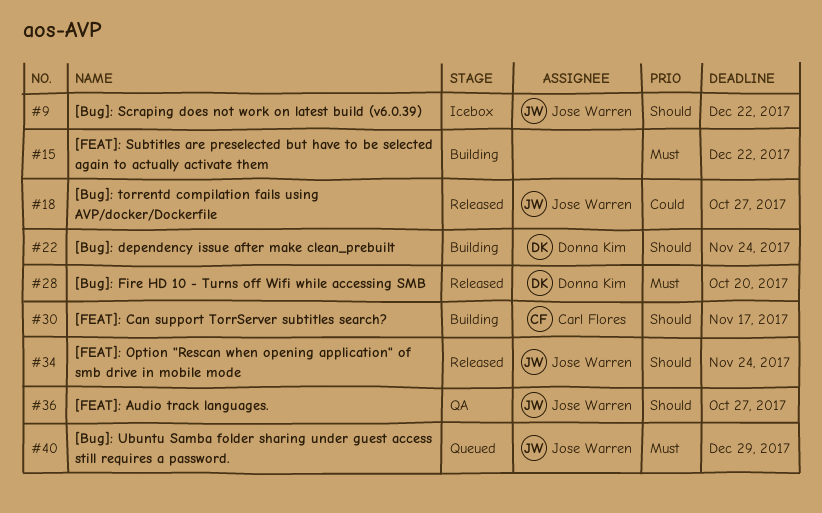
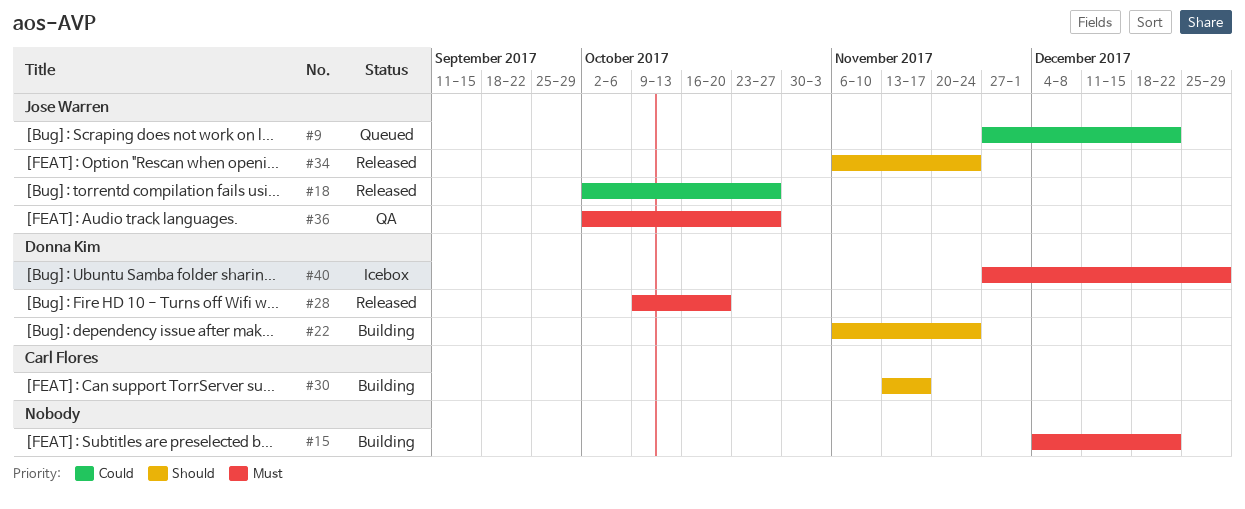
#9, status: Icebox -> Queued
#9, priority: Should -> Could
#36, priority: Should -> Must
#40, status: Queued -> Icebox
#40, owner: Jose Warren -> Donna Kim

